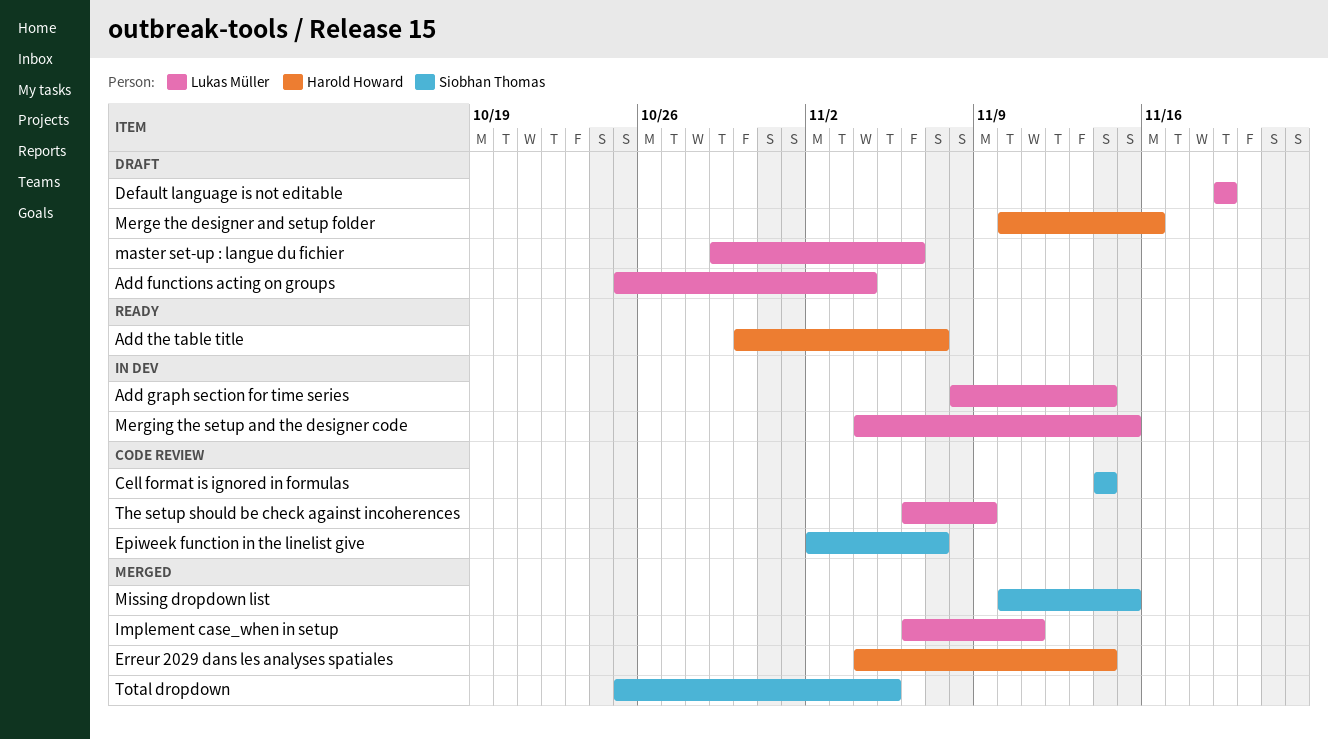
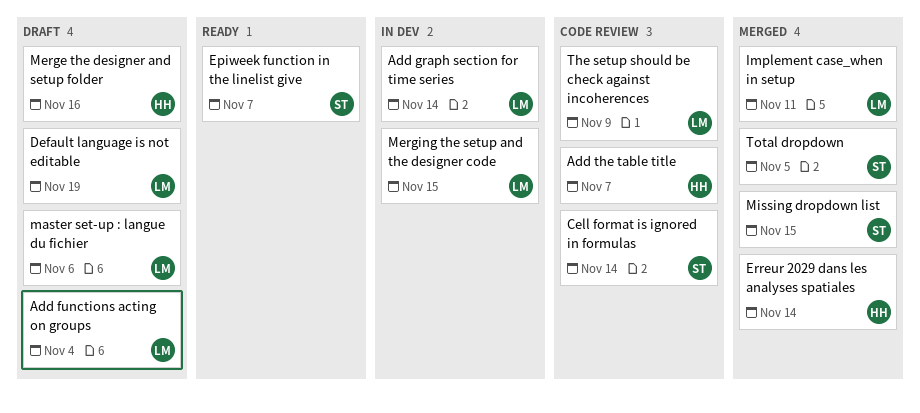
Add the table title, status: Ready -> Code review
Epiweek function in the linelist give, status: Code review -> Ready

